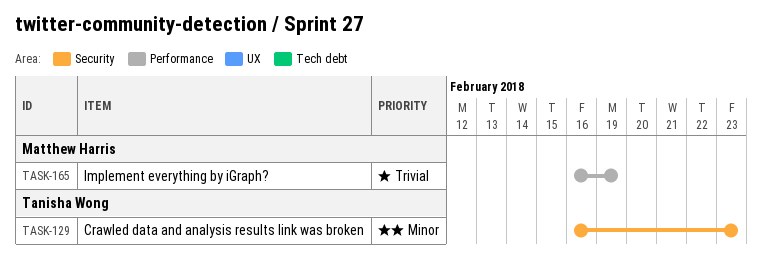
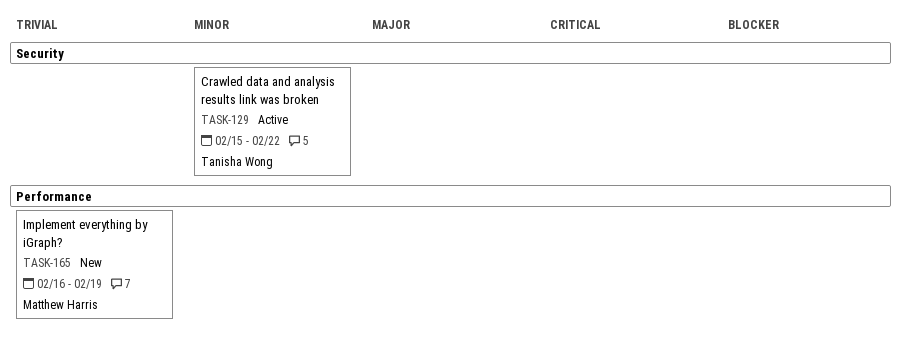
TASK-129, start: Feb 16 -> Feb 15
TASK-129, due: Feb 23 -> Feb 22

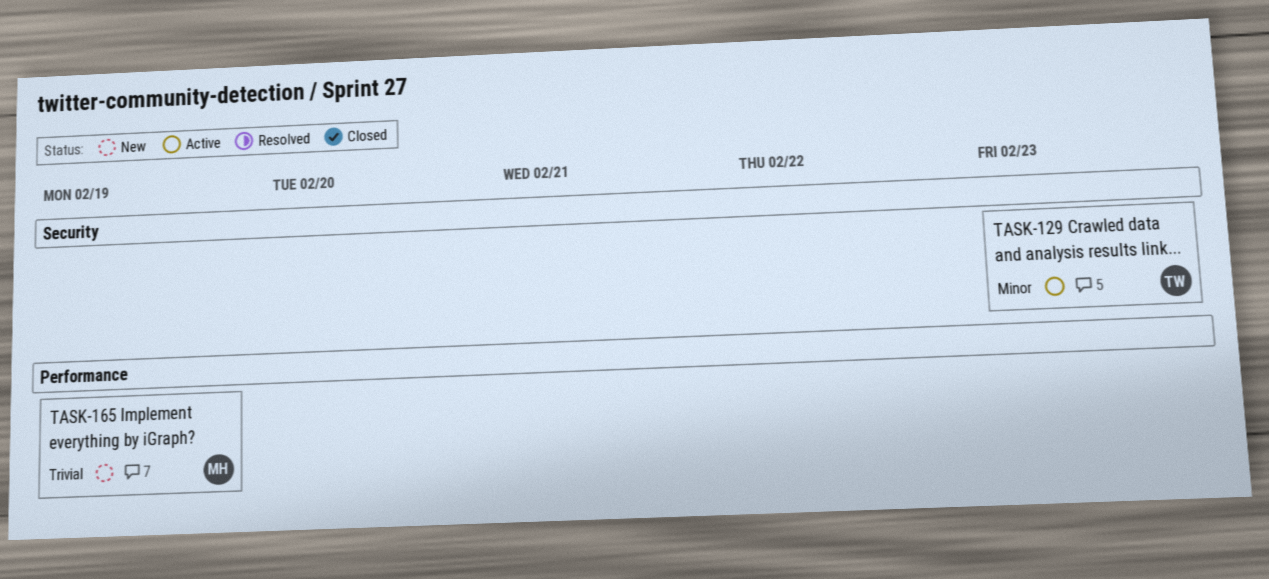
TASK-129, due: Feb 22 -> Feb 23

